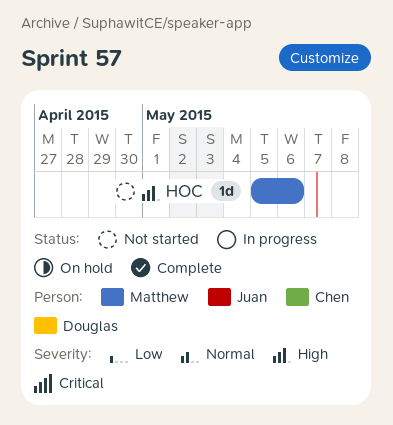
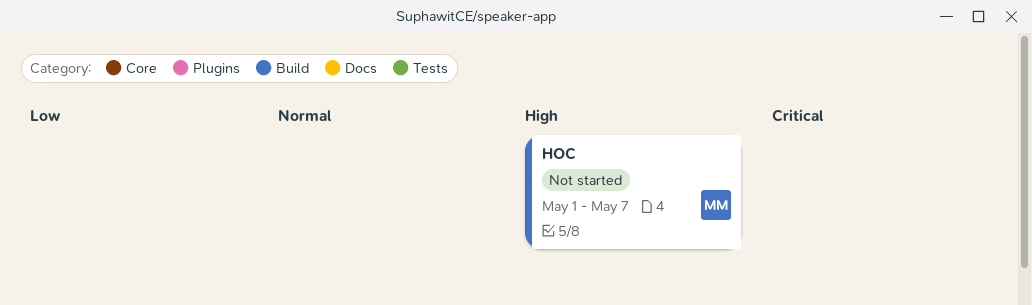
HOC, start: May 5 -> May 1
HOC, due: May 6 -> May 7

